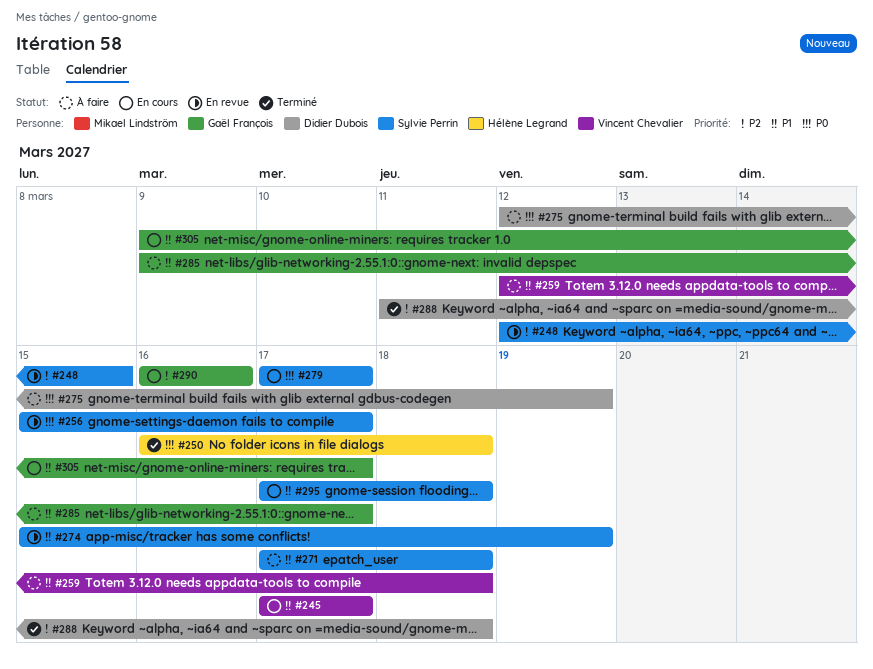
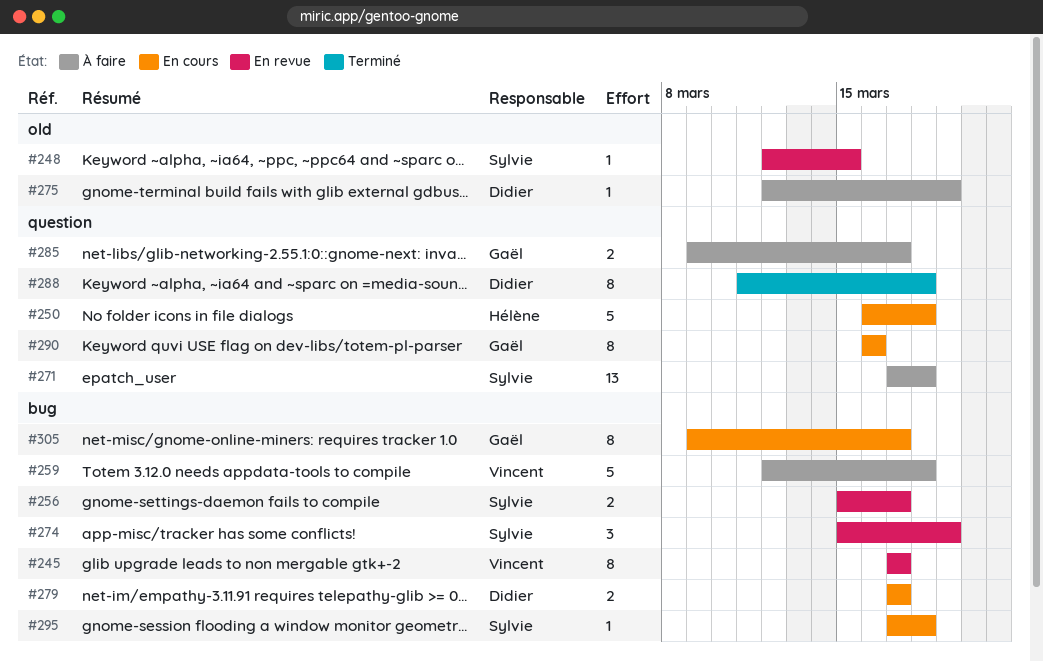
#245, status: En cours -> En revue
#250, status: Terminé -> En cours
#279, owner: Sylvie Perrin -> Didier Dubois

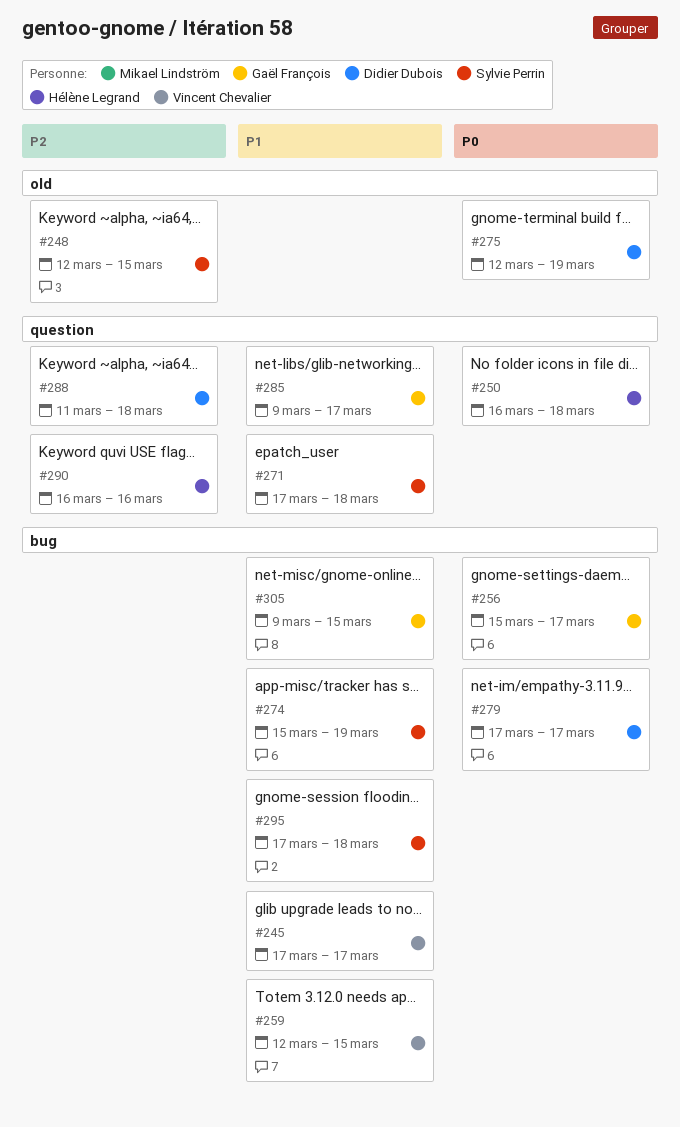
#256, owner: Sylvie Perrin -> Gaël François
#259, due: Mar 18 -> Mar 15
#290, owner: Gaël François -> Hélène Legrand
#305, due: Mar 17 -> Mar 15

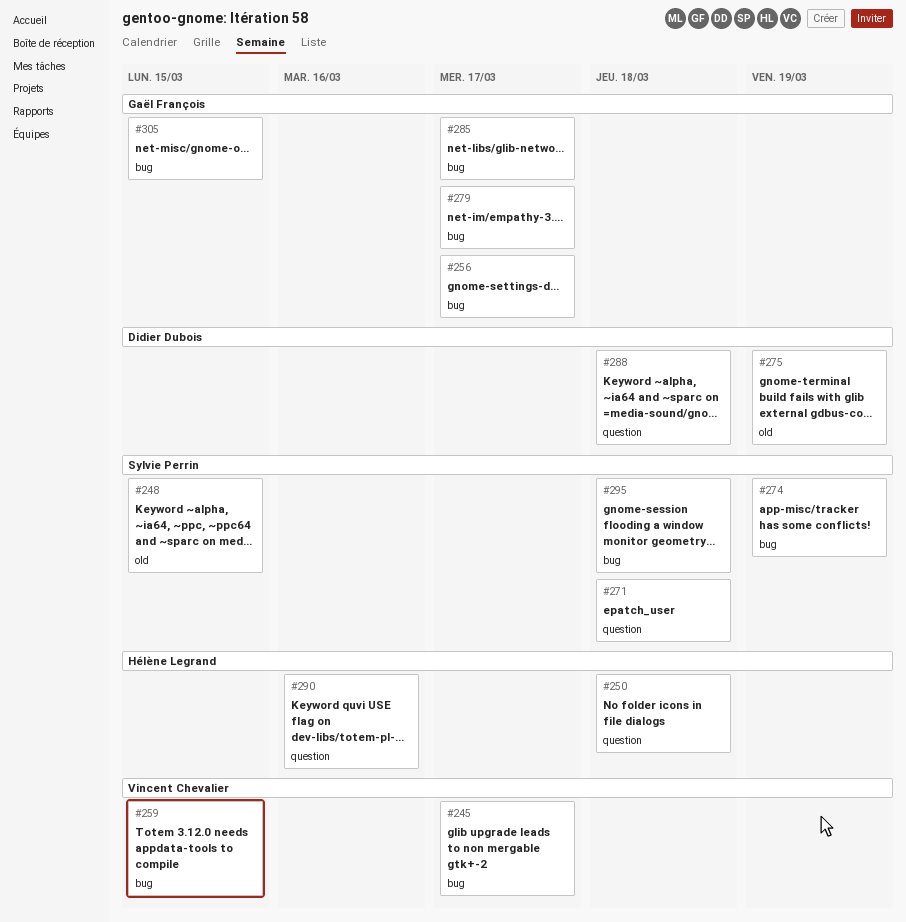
#279, owner: Didier Dubois -> Gaël François
#285, label: question -> bug

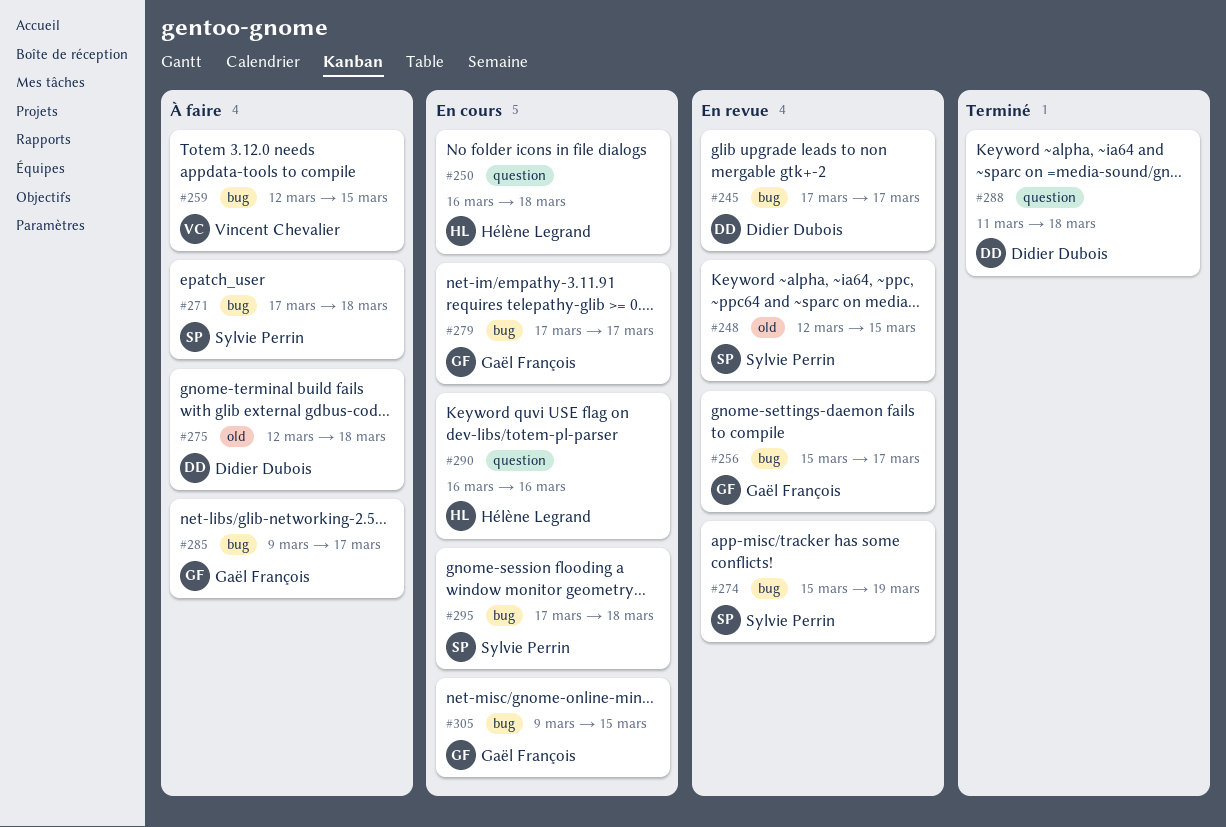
#245, owner: Vincent Chevalier -> Didier Dubois
#271, label: question -> bug
#275, due: Mar 19 -> Mar 18

